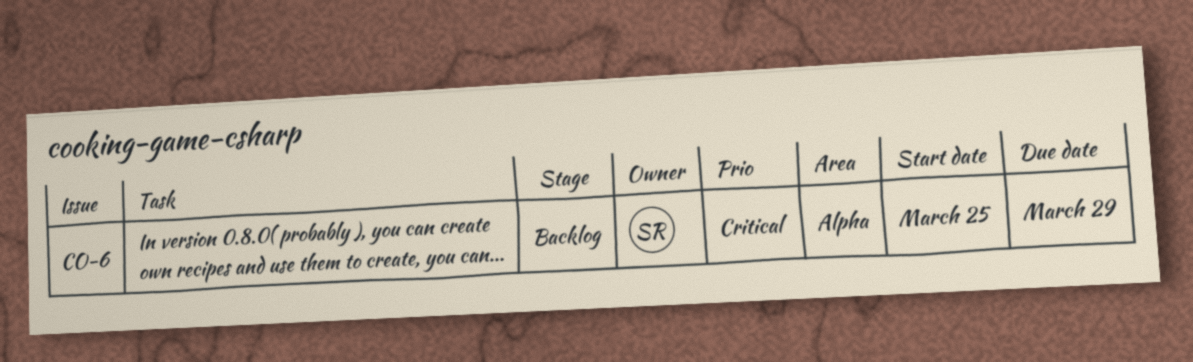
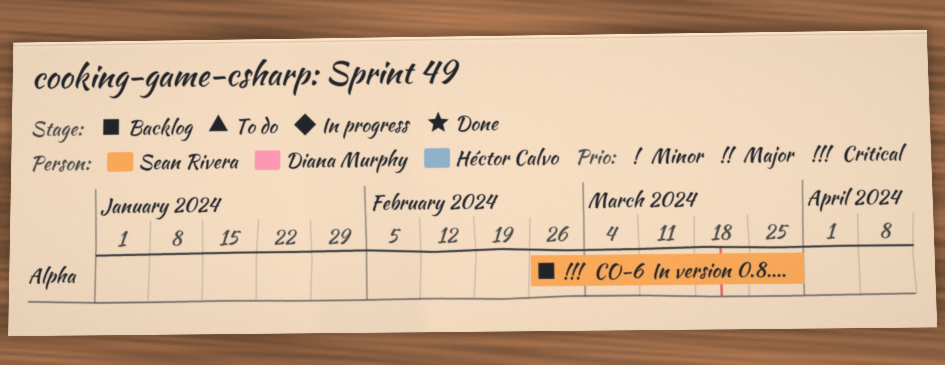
CO-6, start: Mar 25 -> Feb 26

